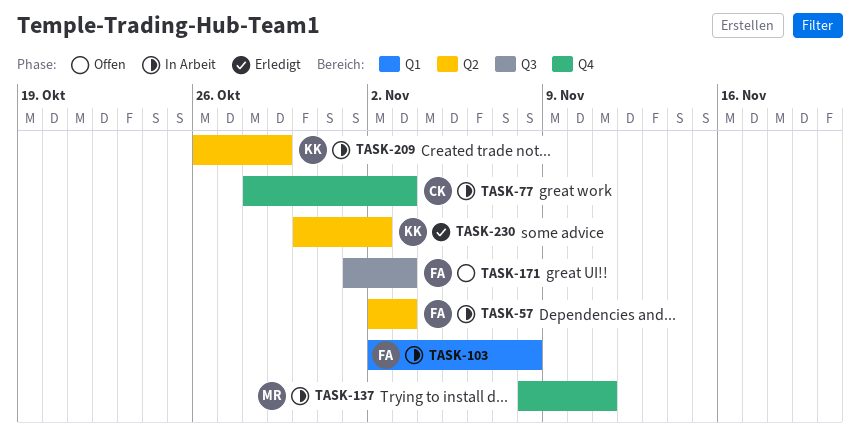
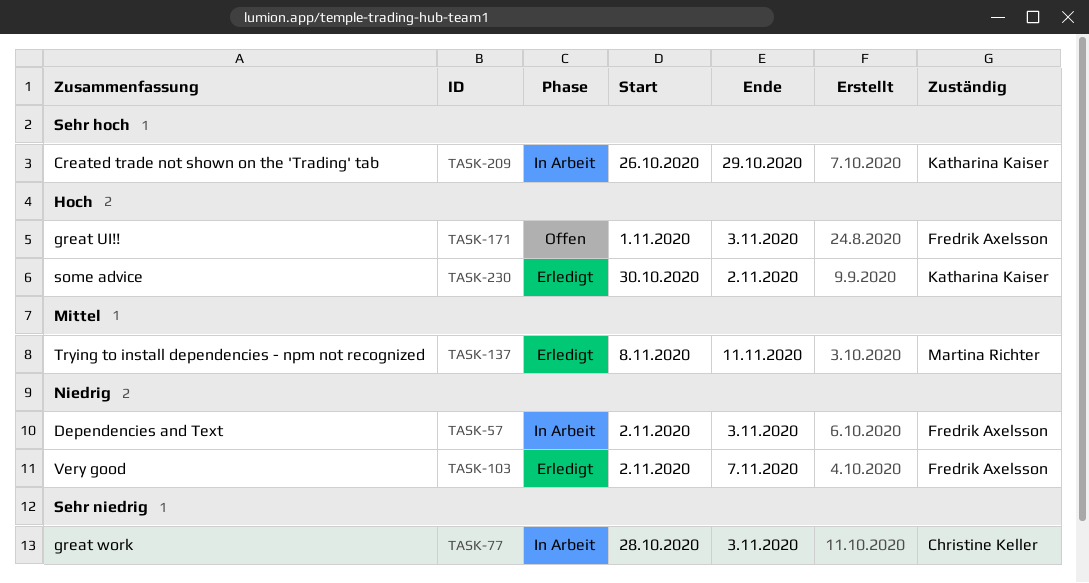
TASK-103, status: In Arbeit -> Erledigt
TASK-103, due: Nov 8 -> Nov 7
TASK-137, status: In Arbeit -> Erledigt

